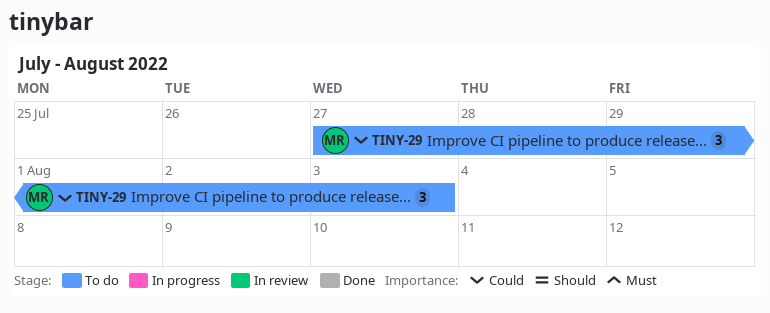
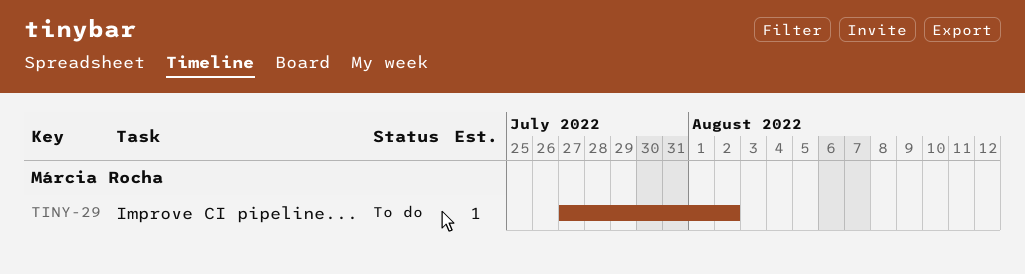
TINY-29, estimate: 3 -> 1
TINY-29, due: Aug 3 -> Aug 2

